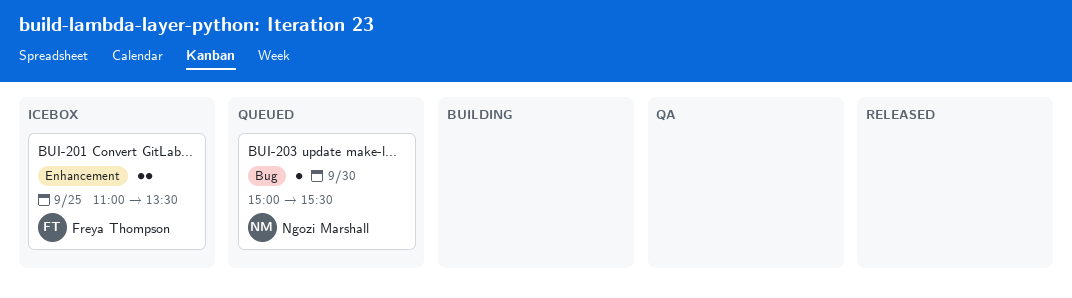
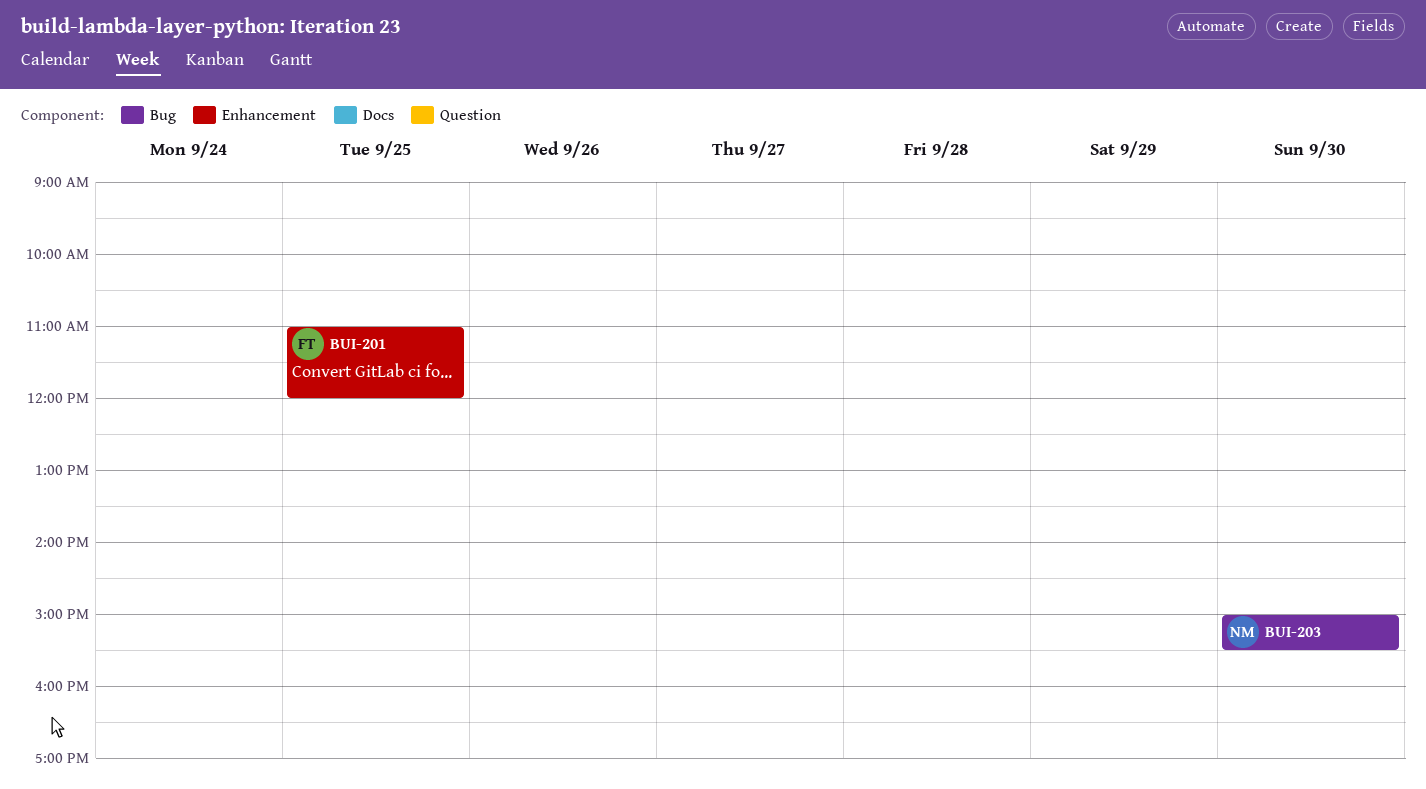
BUI-201, ends: 13:30 -> 12:00

